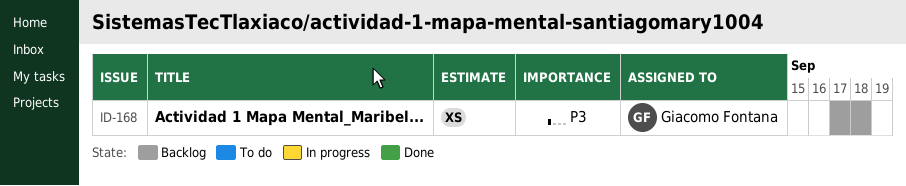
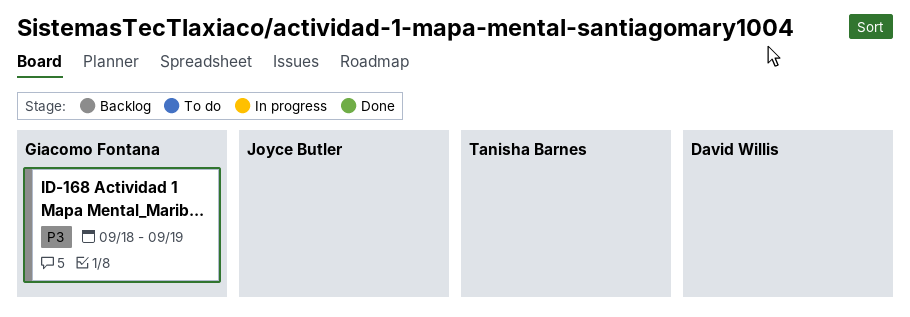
ID-168, start: Sep 17 -> Sep 18
ID-168, due: Sep 18 -> Sep 19

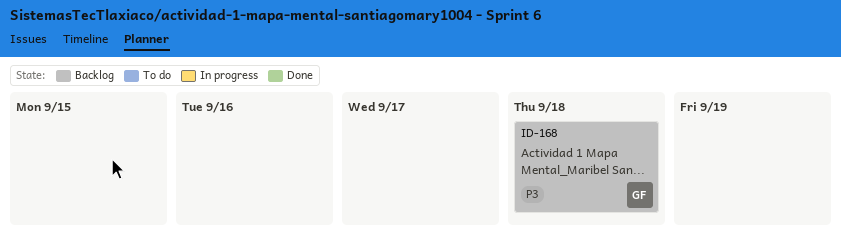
ID-168, due: Sep 19 -> Sep 18

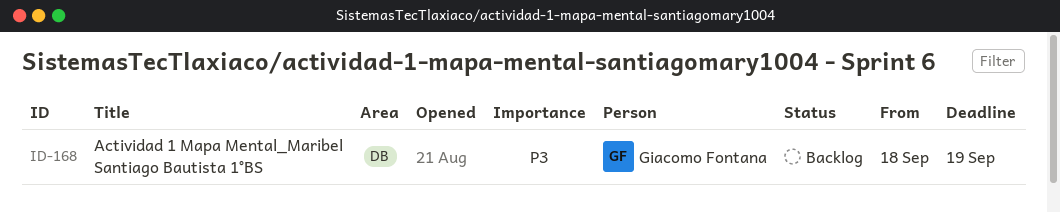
ID-168, due: Sep 18 -> Sep 19

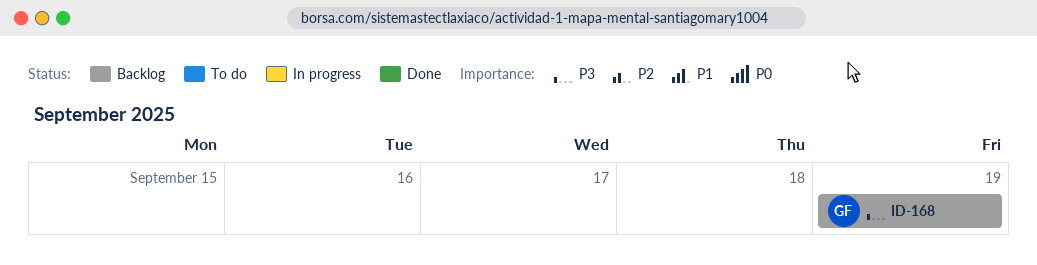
ID-168, start: Sep 18 -> Sep 19

